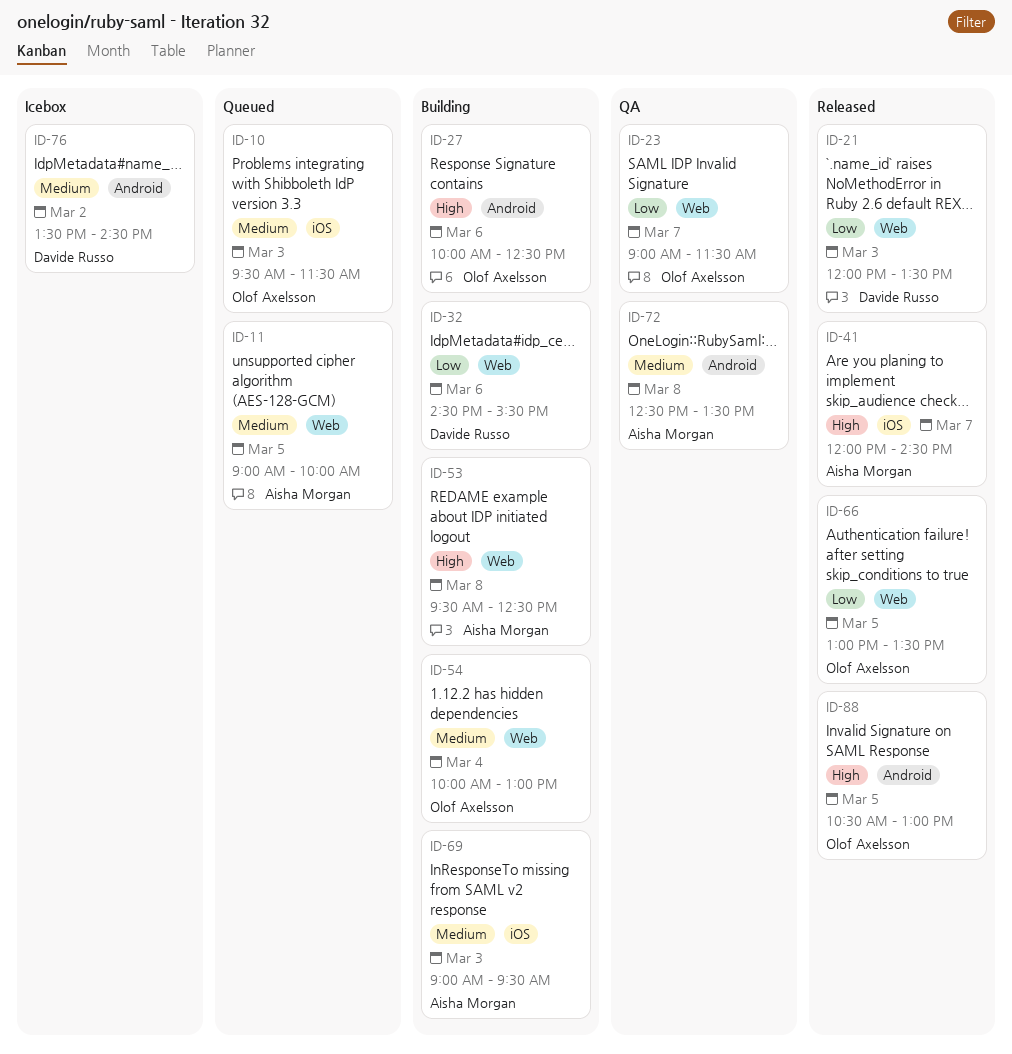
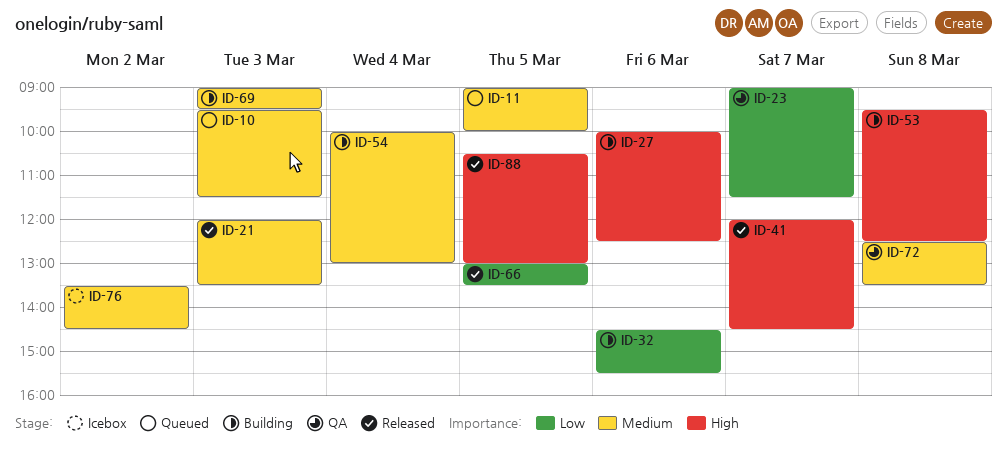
ID-21, priority: Low -> Medium

